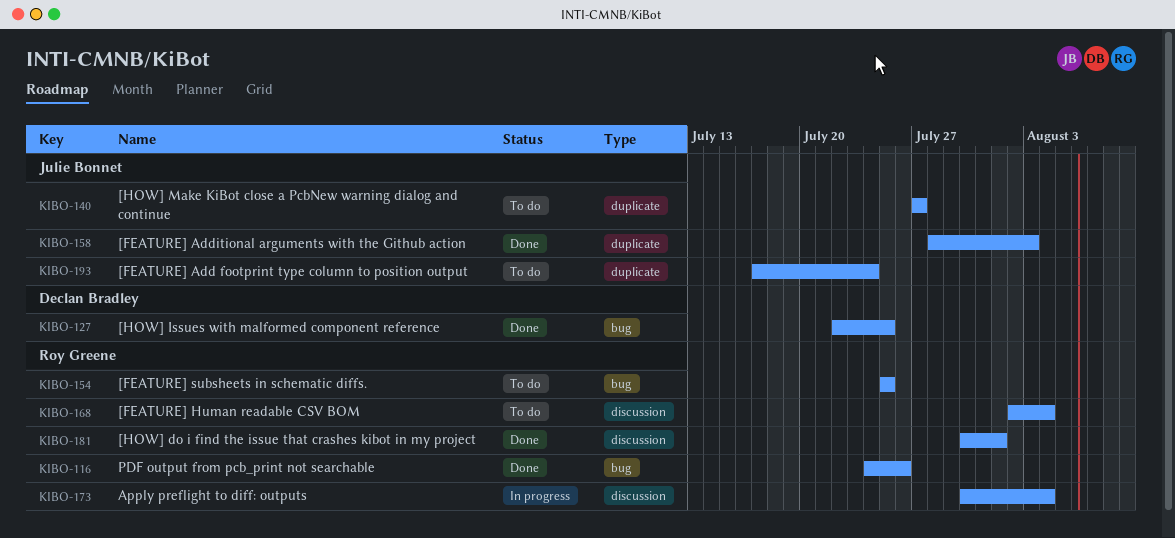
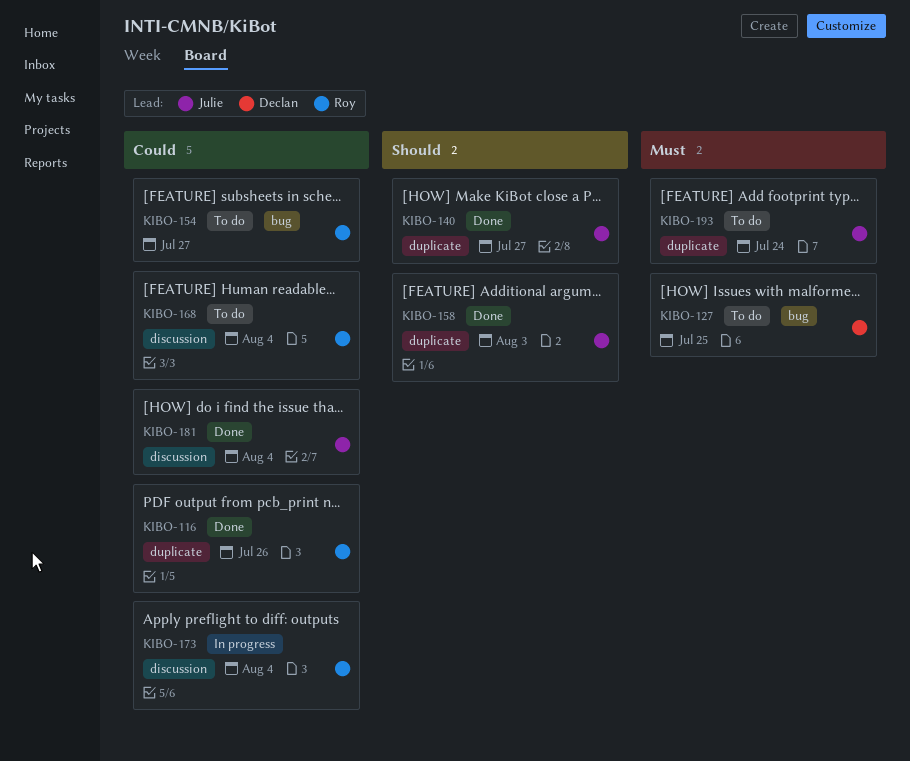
KIBO-116, label: bug -> duplicate
KIBO-127, status: Done -> To do
KIBO-140, status: To do -> Done
KIBO-154, due: Jul 25 -> Jul 27
KIBO-181, owner: Roy Greene -> Julie Bonnet
KIBO-181, due: Aug 1 -> Aug 4

